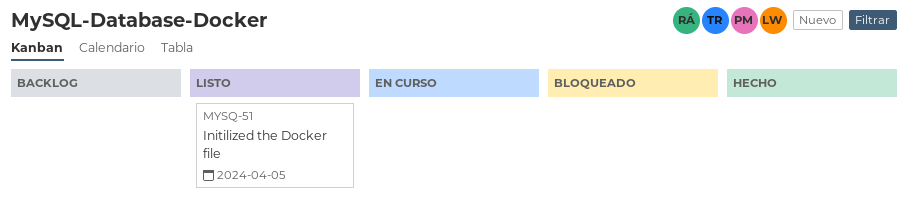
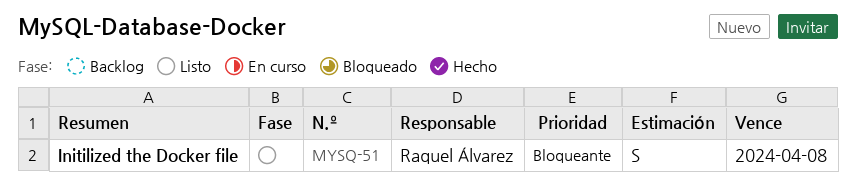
MYSQ-51, due: Apr 5 -> Apr 8

